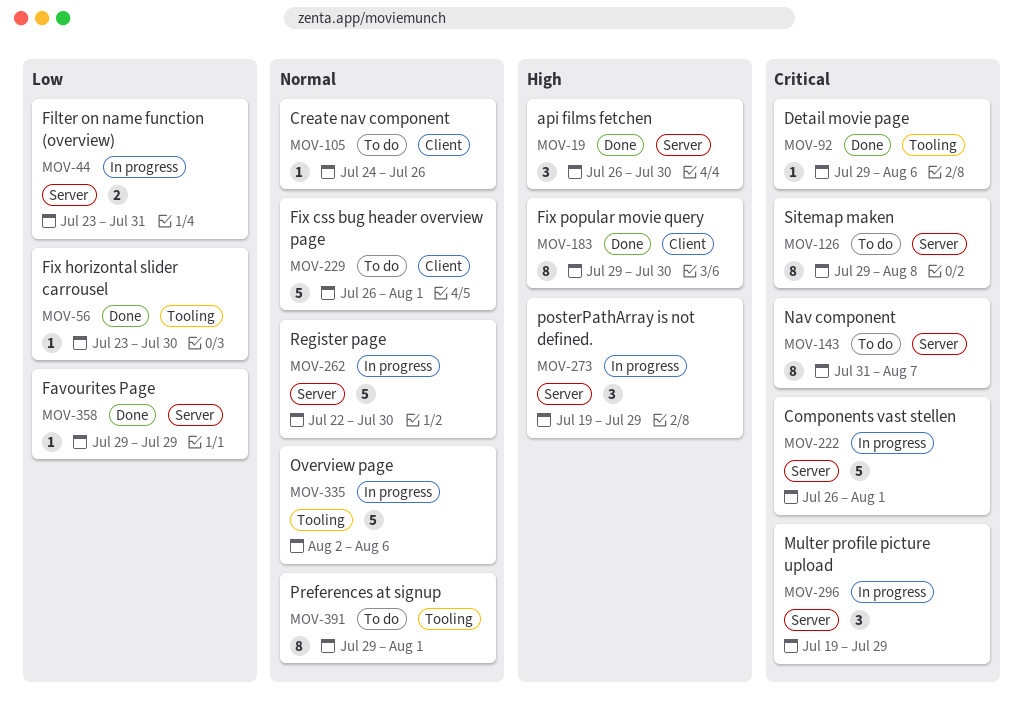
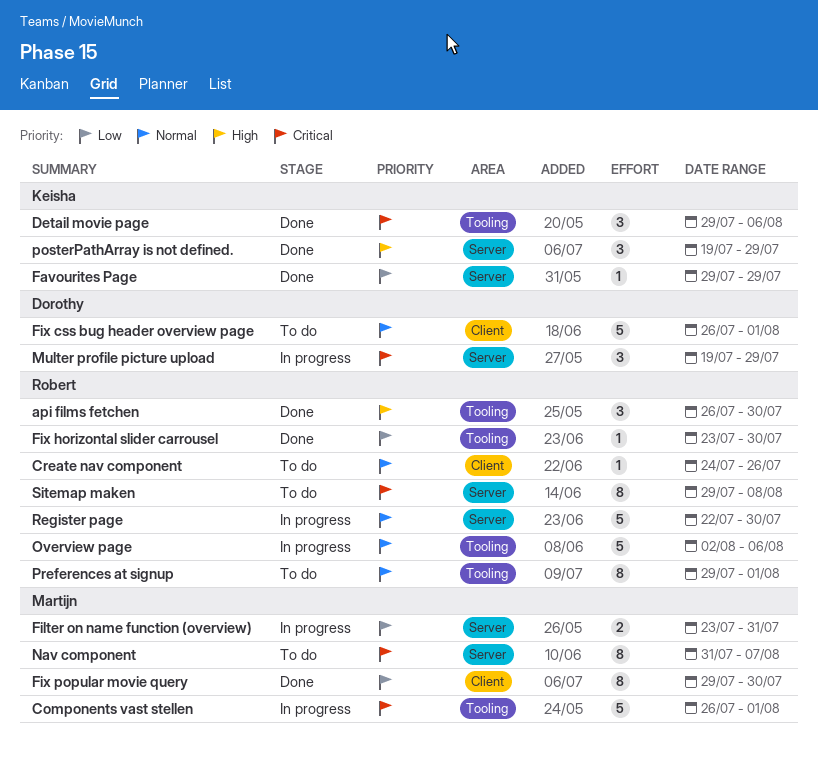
api films fetchen, label: Server -> Tooling
Components vast stellen, label: Server -> Tooling
Detail movie page, estimate: 1 -> 3
Fix popular movie query, priority: High -> Low
posterPathArray is not defined., status: In progress -> Done

